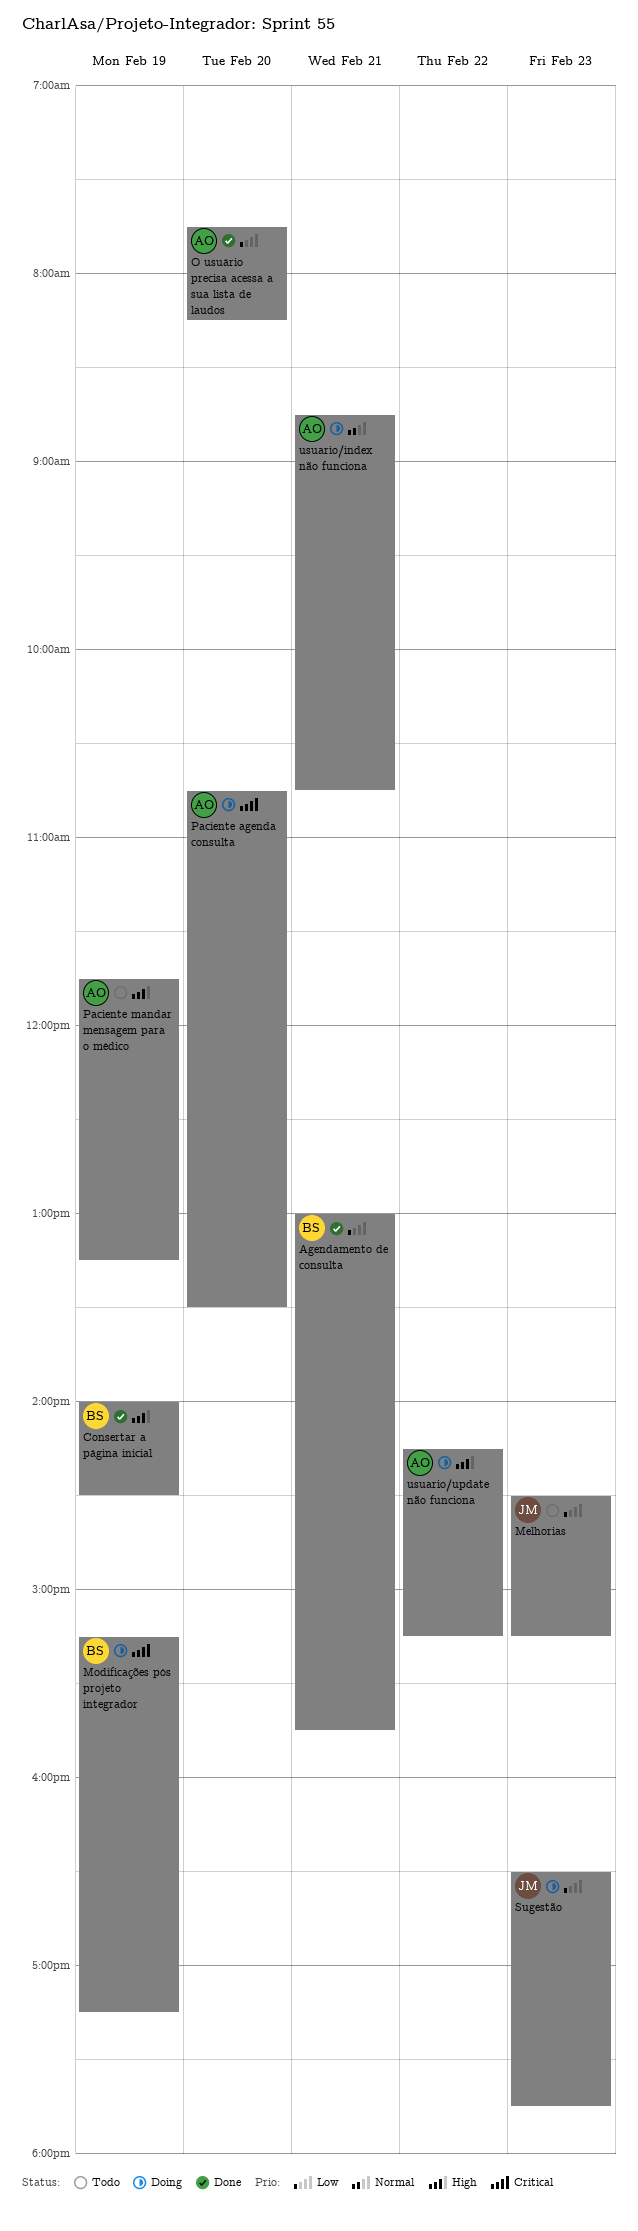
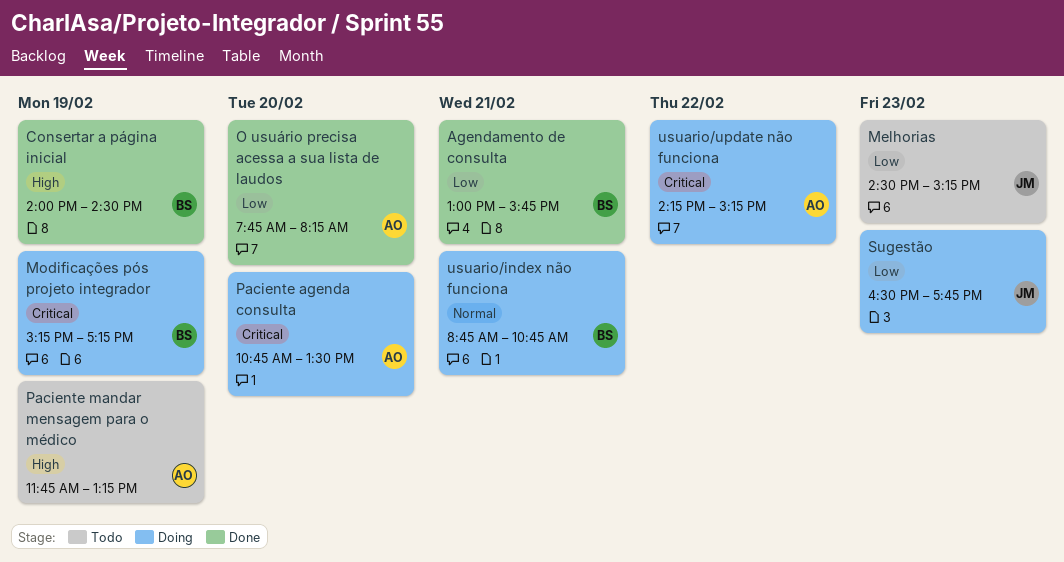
usuario/index não funciona, owner: AO -> BS
usuario/update não funciona, priority: High -> Critical

